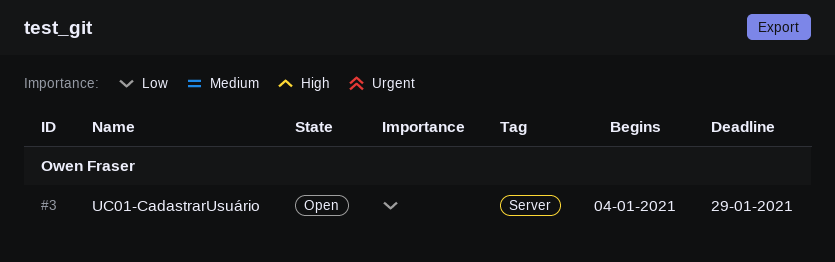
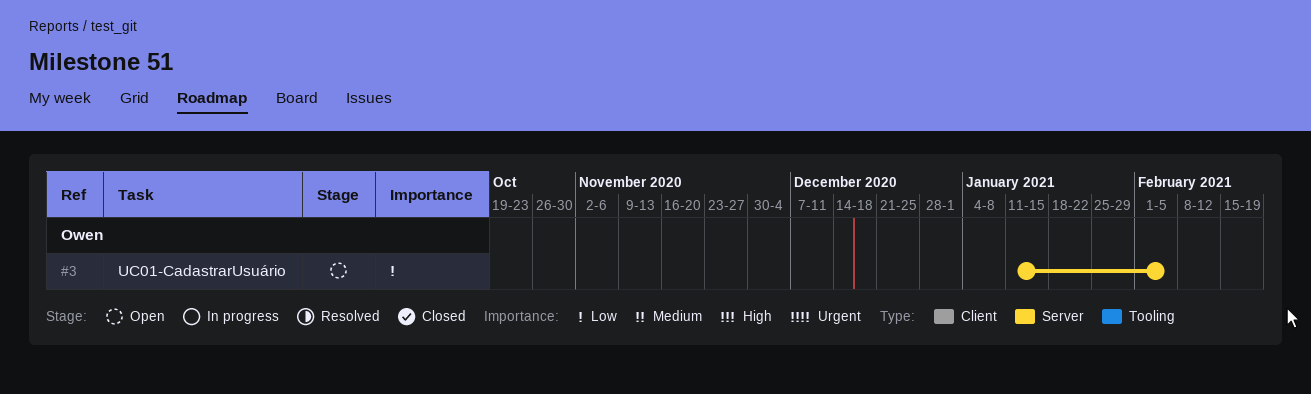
#3, start: Jan 4 -> Jan 11
#3, due: Jan 29 -> Feb 5

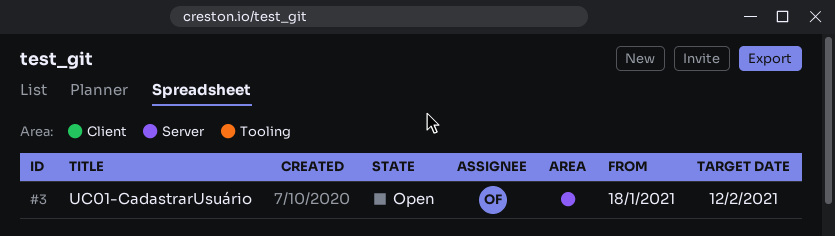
#3, start: Jan 11 -> Jan 18
#3, due: Feb 5 -> Feb 12

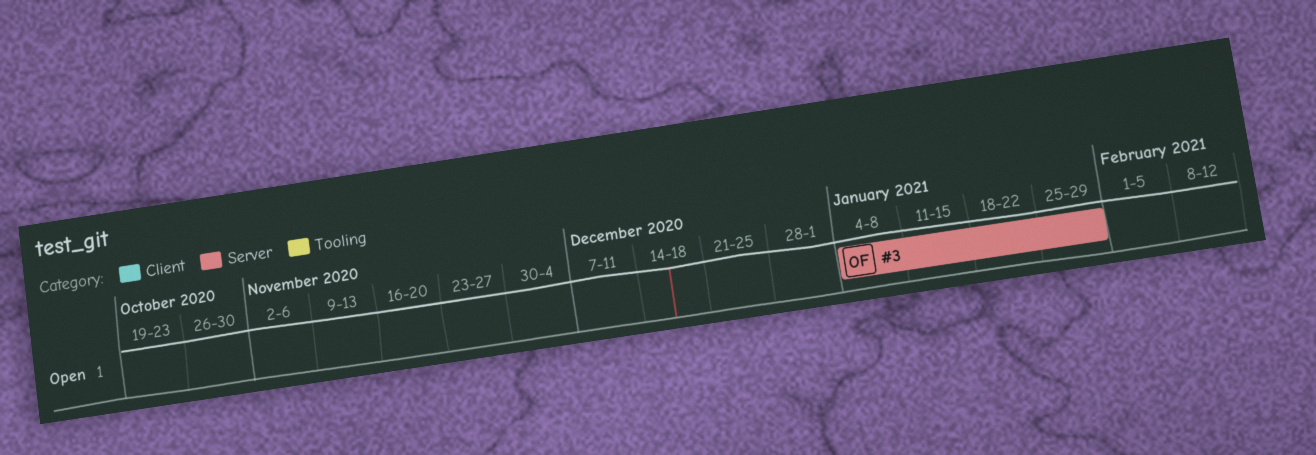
#3, start: Jan 18 -> Jan 4
#3, due: Feb 12 -> Jan 29

